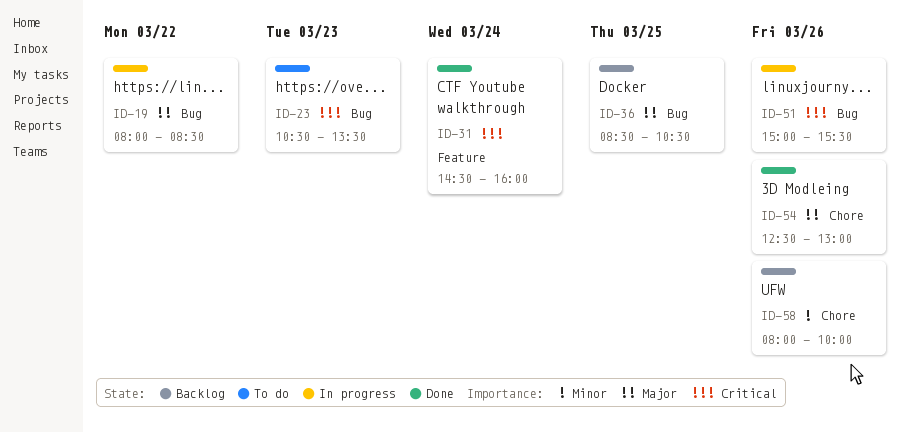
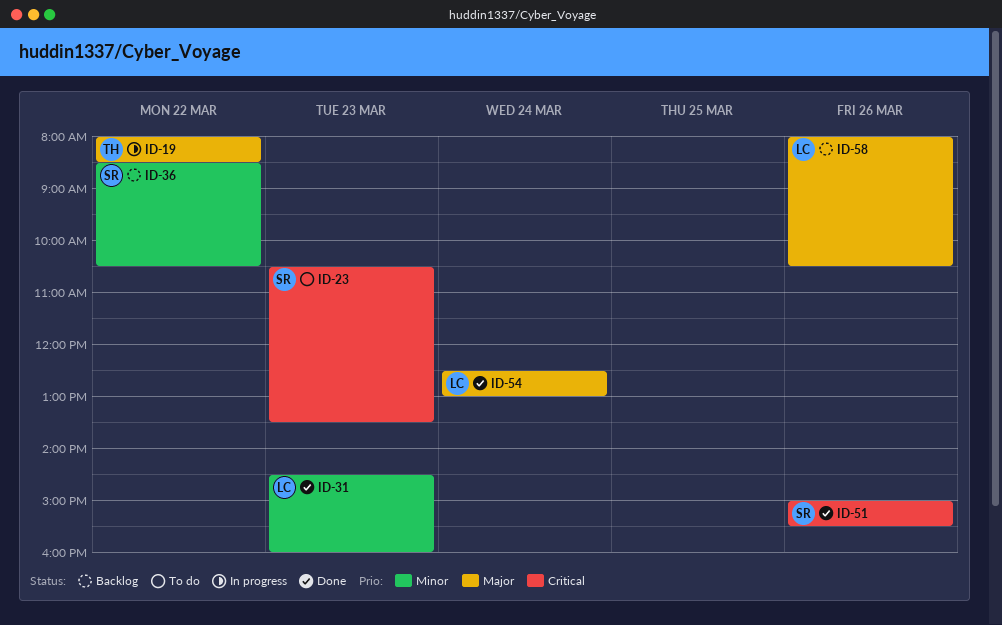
ID-31, priority: Critical -> Minor
ID-31, day: Mar 24 -> Mar 23
ID-36, priority: Major -> Minor
ID-36, day: Mar 25 -> Mar 22
ID-51, status: In progress -> Done
ID-54, day: Mar 26 -> Mar 24
ID-58, priority: Minor -> Major
ID-58, ends: 10:00 -> 10:30

